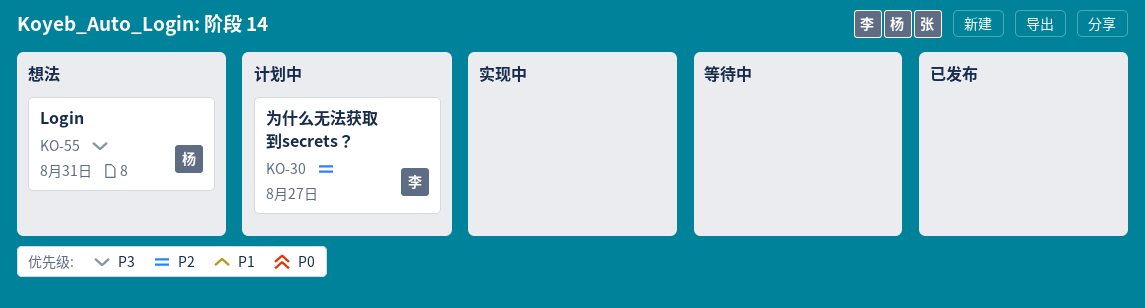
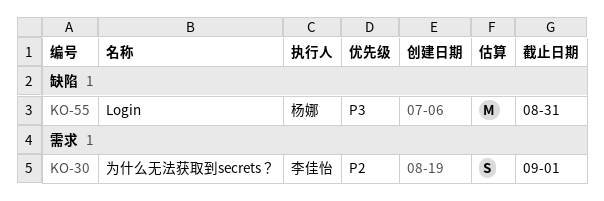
KO-30, due: Aug 27 -> Sep 1

